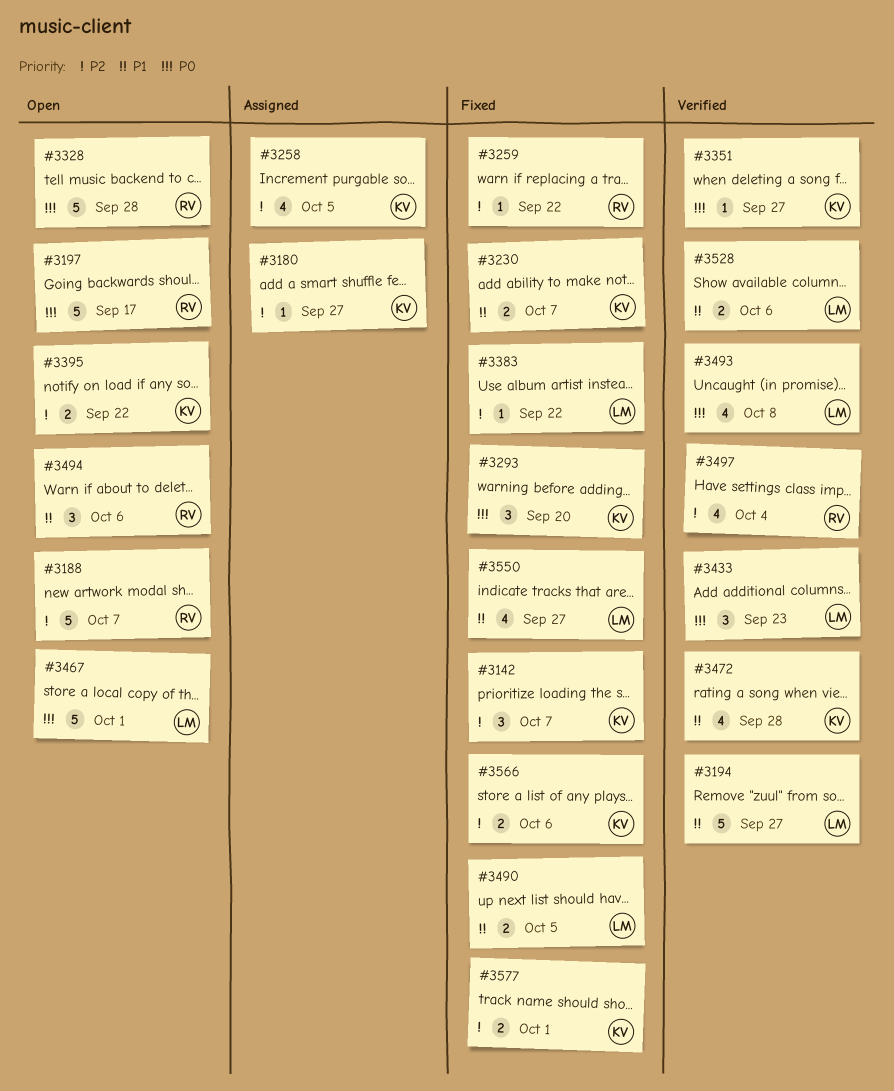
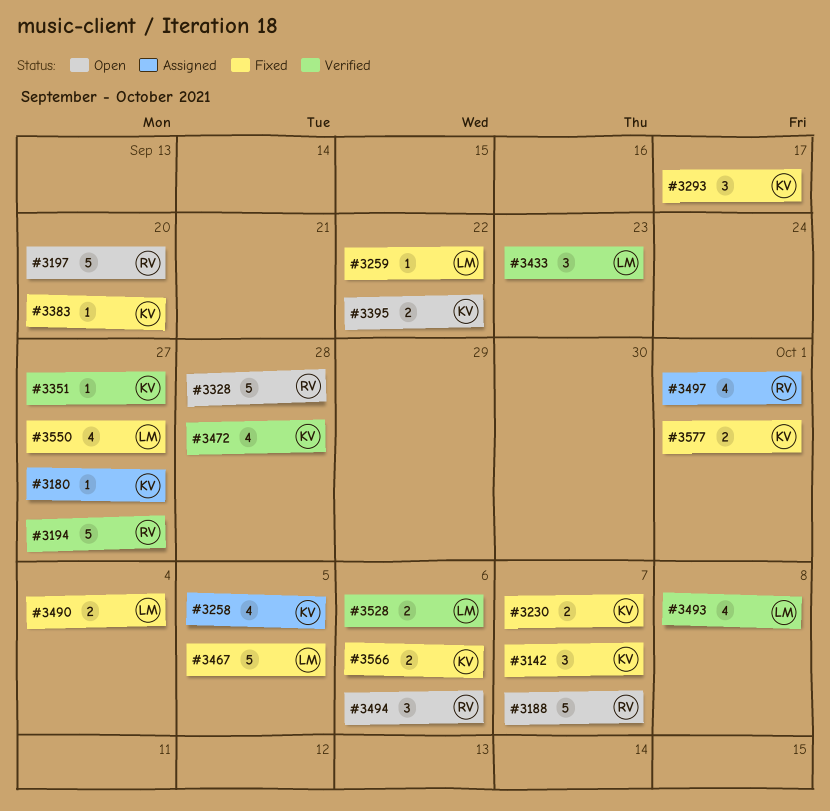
#3194, owner: LM -> RV
#3197, due: Sep 17 -> Sep 20
#3259, owner: RV -> LM
#3293, due: Sep 20 -> Sep 17
#3383, owner: LM -> KV
#3383, due: Sep 22 -> Sep 20
#3467, status: Open -> Fixed
#3467, due: Oct 1 -> Oct 5
#3490, due: Oct 5 -> Oct 4
#3497, status: Verified -> Assigned
#3497, due: Oct 4 -> Oct 1

